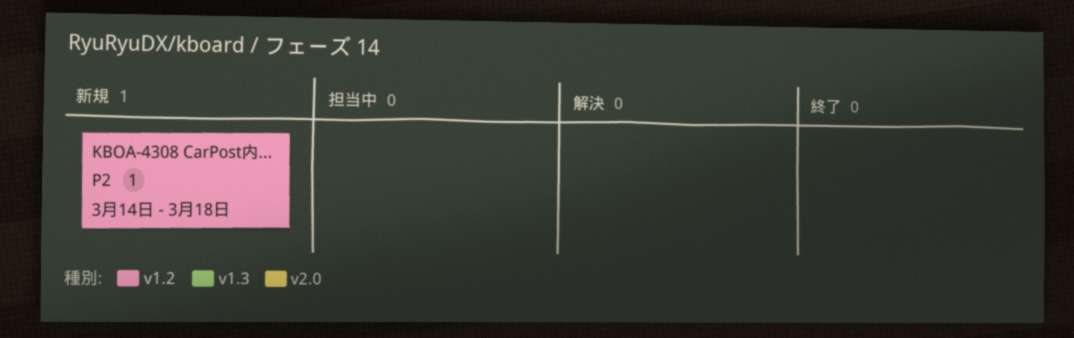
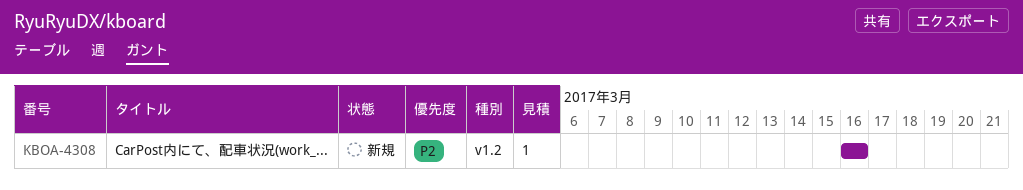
KBOA-4308, start: Mar 14 -> Mar 16
KBOA-4308, due: Mar 18 -> Mar 16

